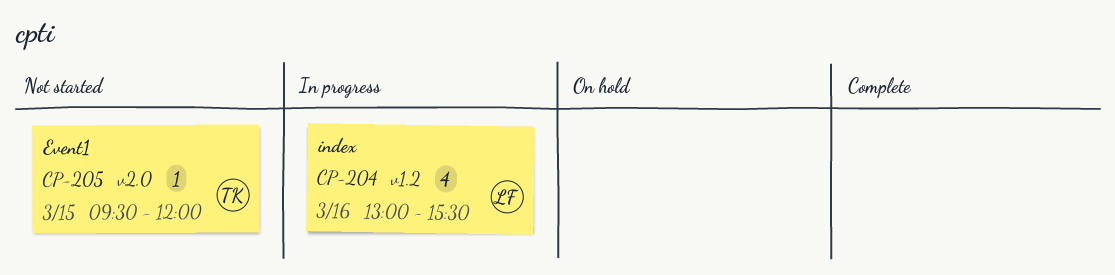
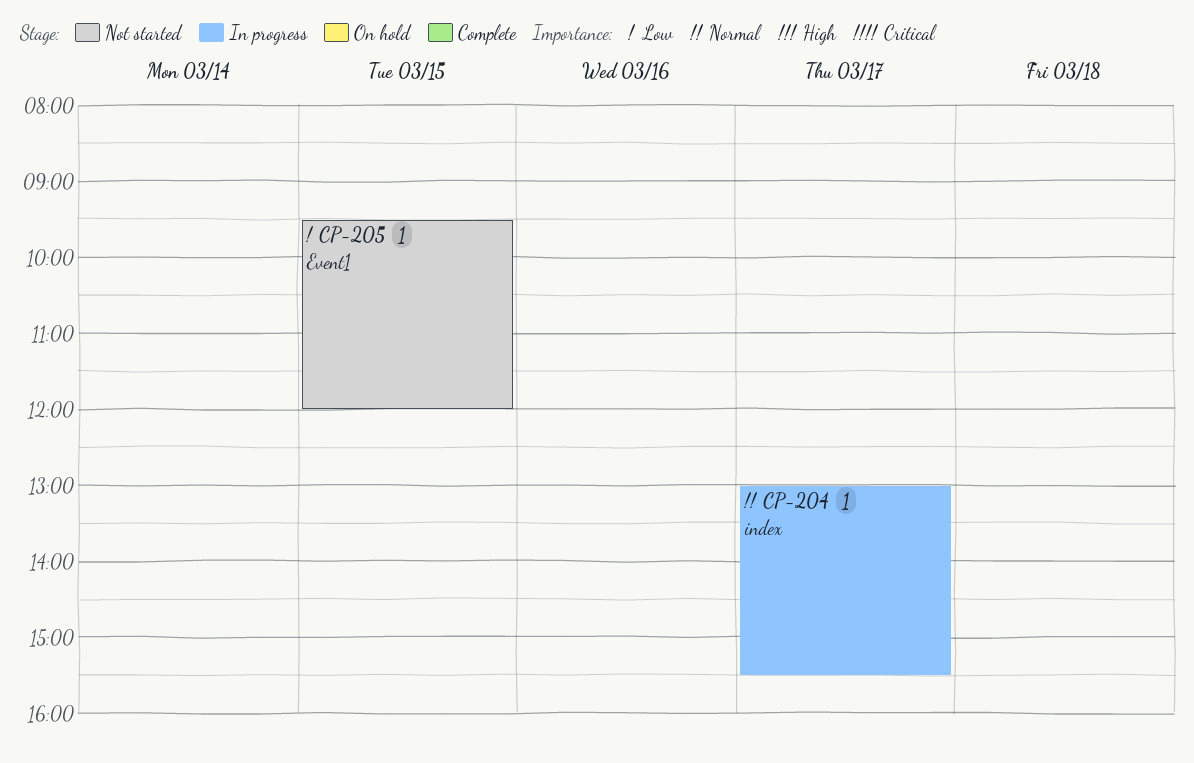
CP-204, estimate: 4 -> 1
CP-204, day: Mar 16 -> Mar 17

